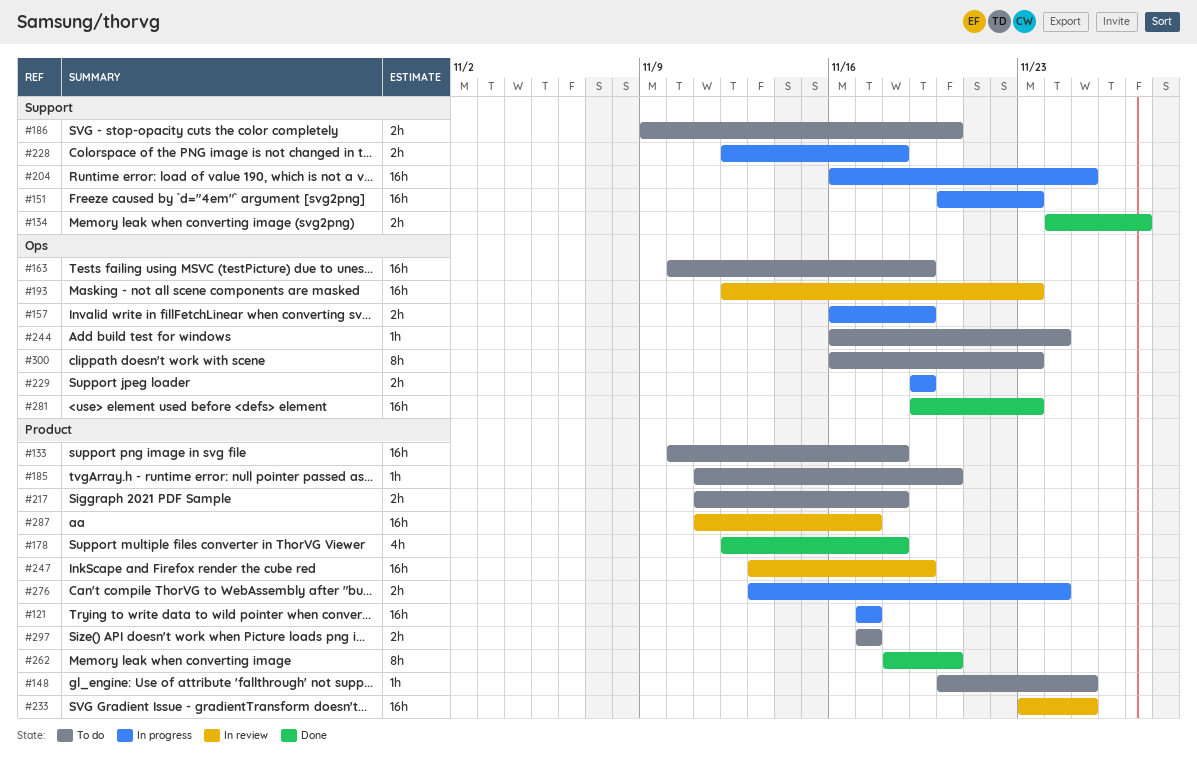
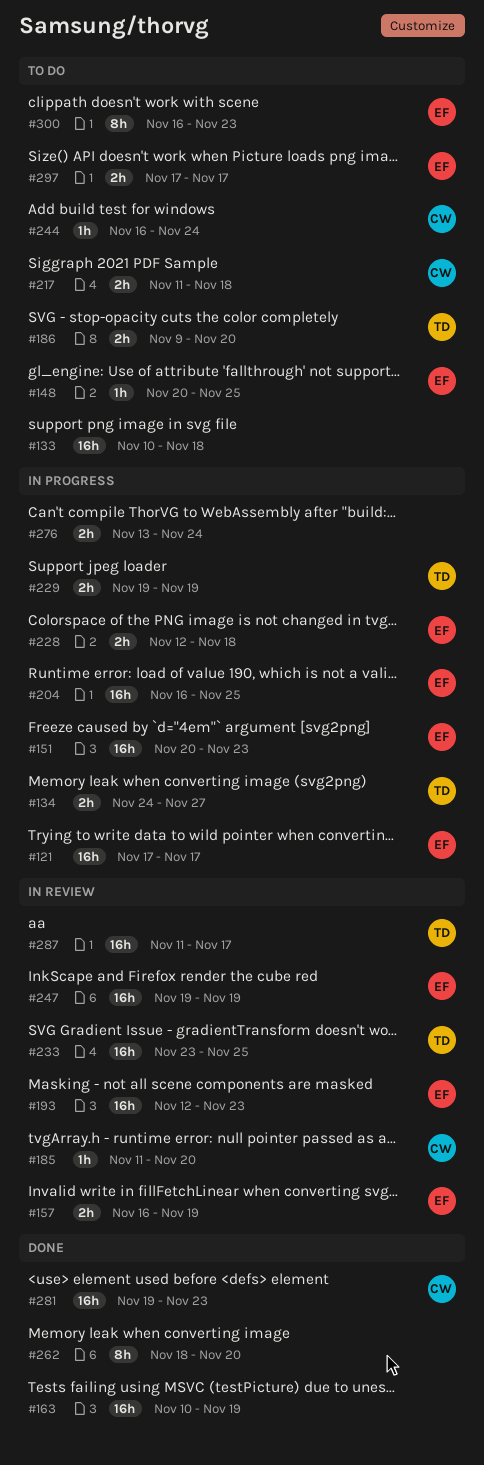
#134, status: Done -> In progress
#157, status: In progress -> In review
#163, status: To do -> Done
#178: present -> none
#185, status: To do -> In review
#247, start: Nov 13 -> Nov 19

